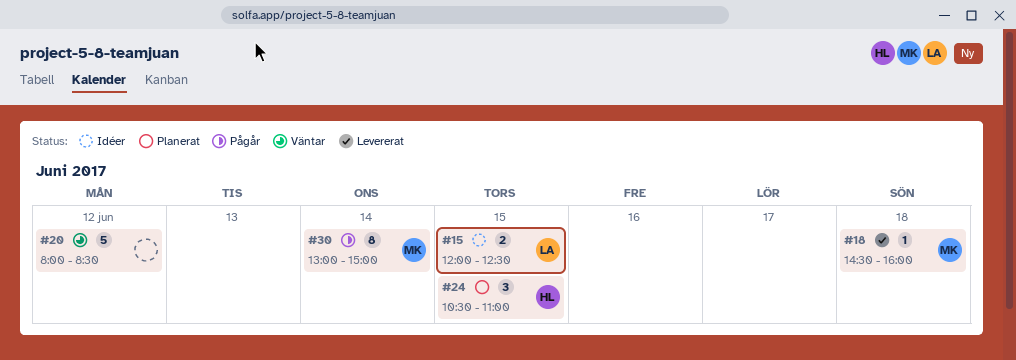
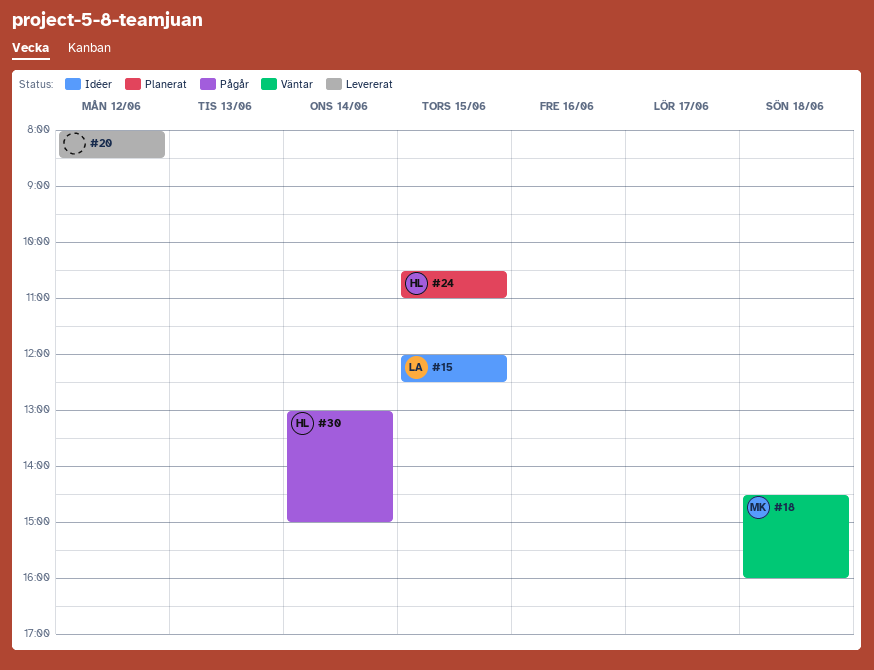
#18, status: Levererat -> Väntar
#20, status: Väntar -> Levererat
#30, owner: MK -> HL

